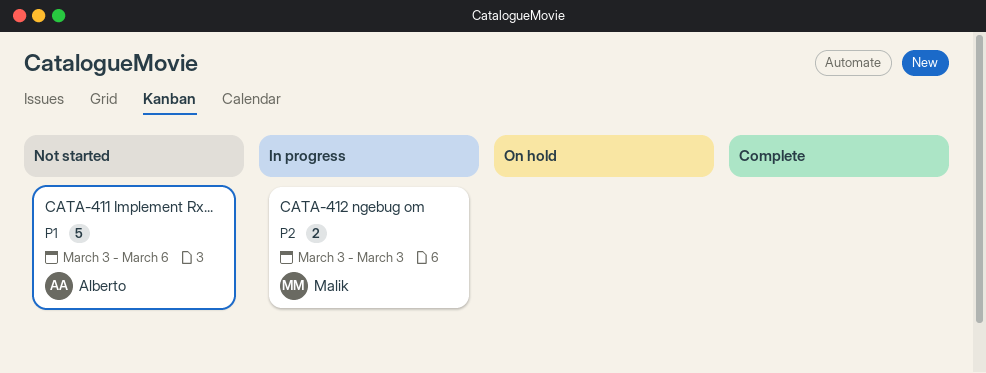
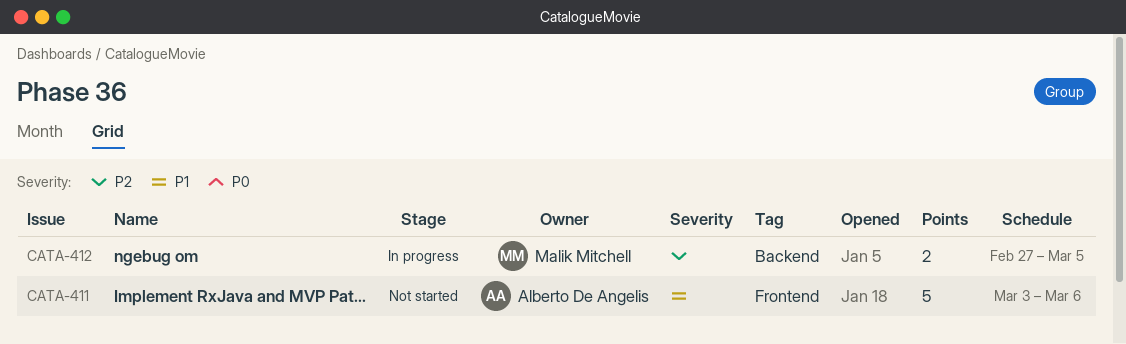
CATA-412, start: Mar 3 -> Feb 27
CATA-412, due: Mar 3 -> Mar 5

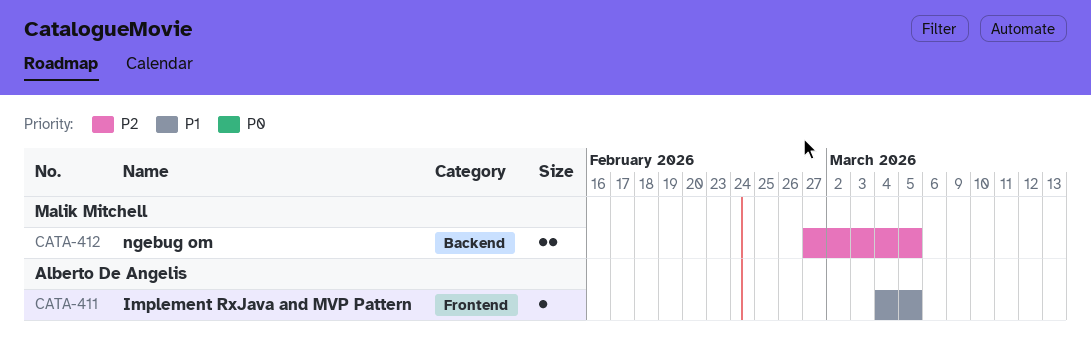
CATA-411, estimate: 5 -> 1
CATA-411, start: Mar 3 -> Mar 4
CATA-411, due: Mar 6 -> Mar 5

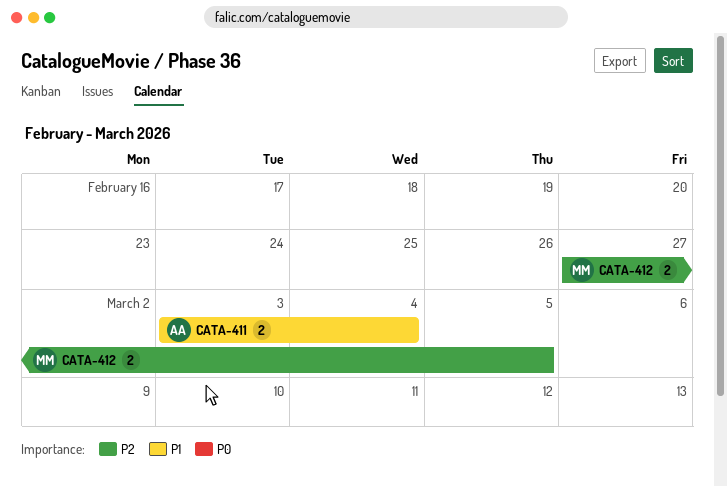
CATA-411, estimate: 1 -> 2
CATA-411, start: Mar 4 -> Mar 3
CATA-411, due: Mar 5 -> Mar 4

